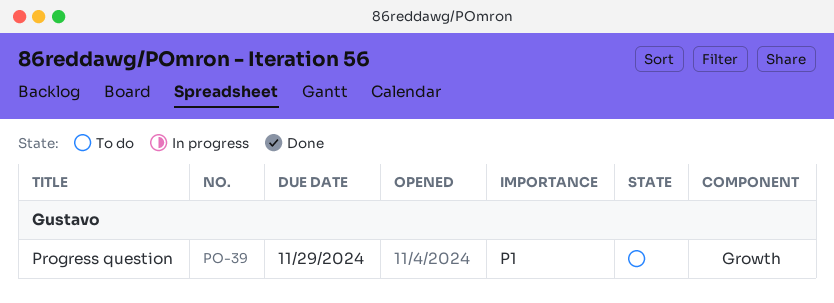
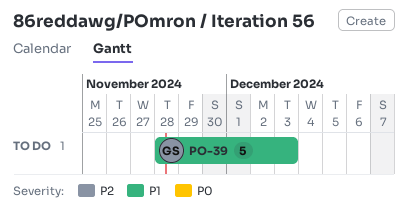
PO-39, due: Nov 29 -> Dec 3

